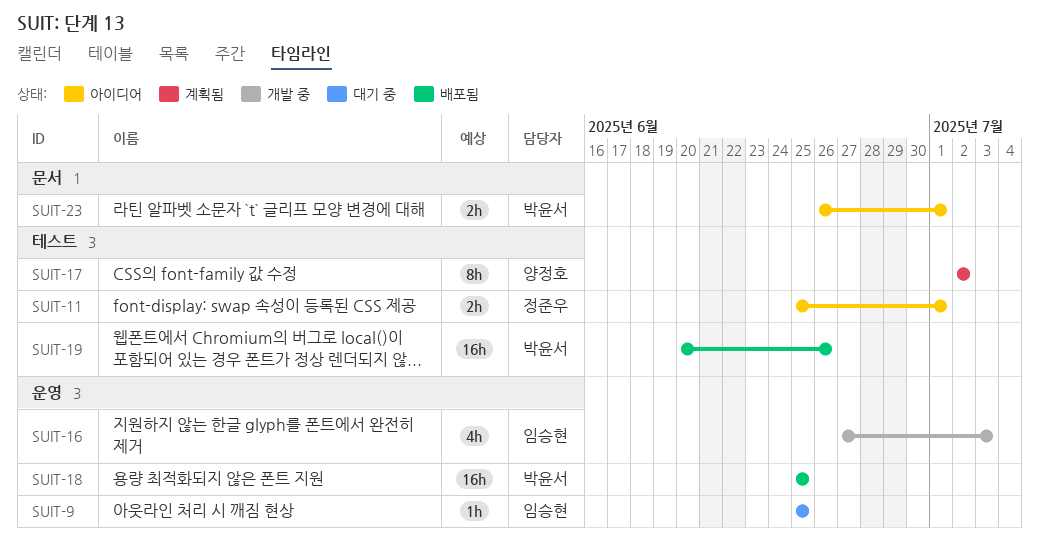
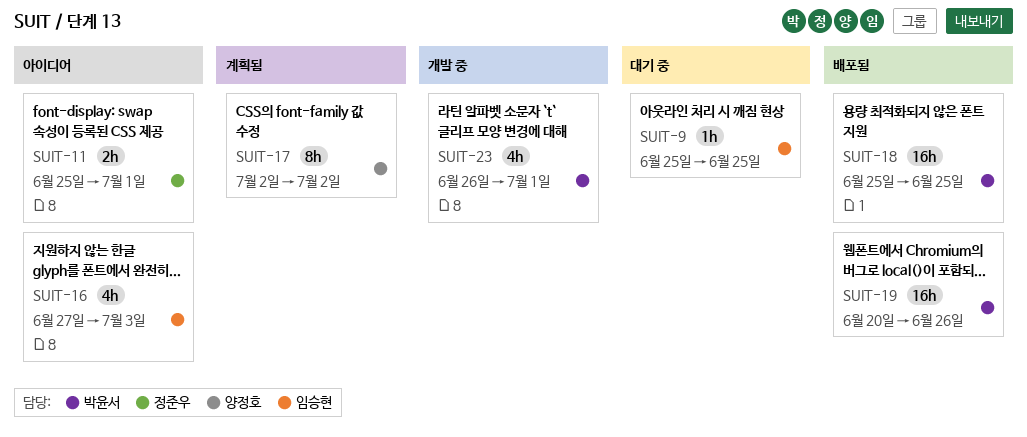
SUIT-16, status: 개발 중 -> 아이디어
SUIT-23, status: 아이디어 -> 개발 중
SUIT-23, estimate: 2h -> 4h

